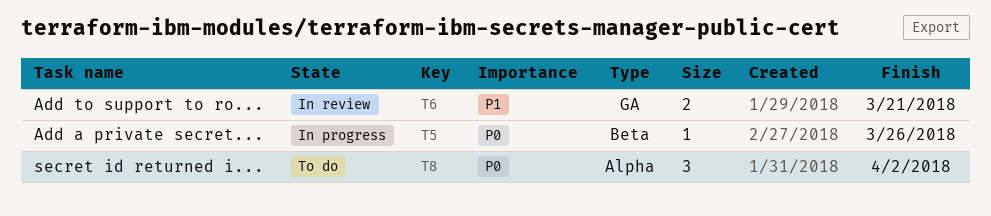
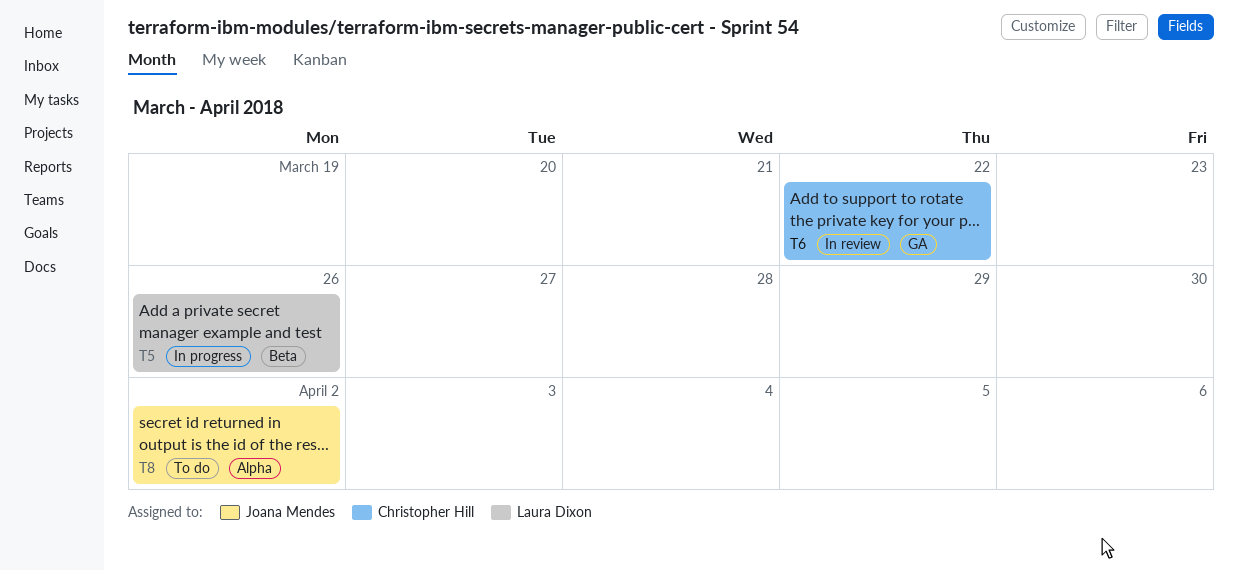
T6, due: Mar 21 -> Mar 22

